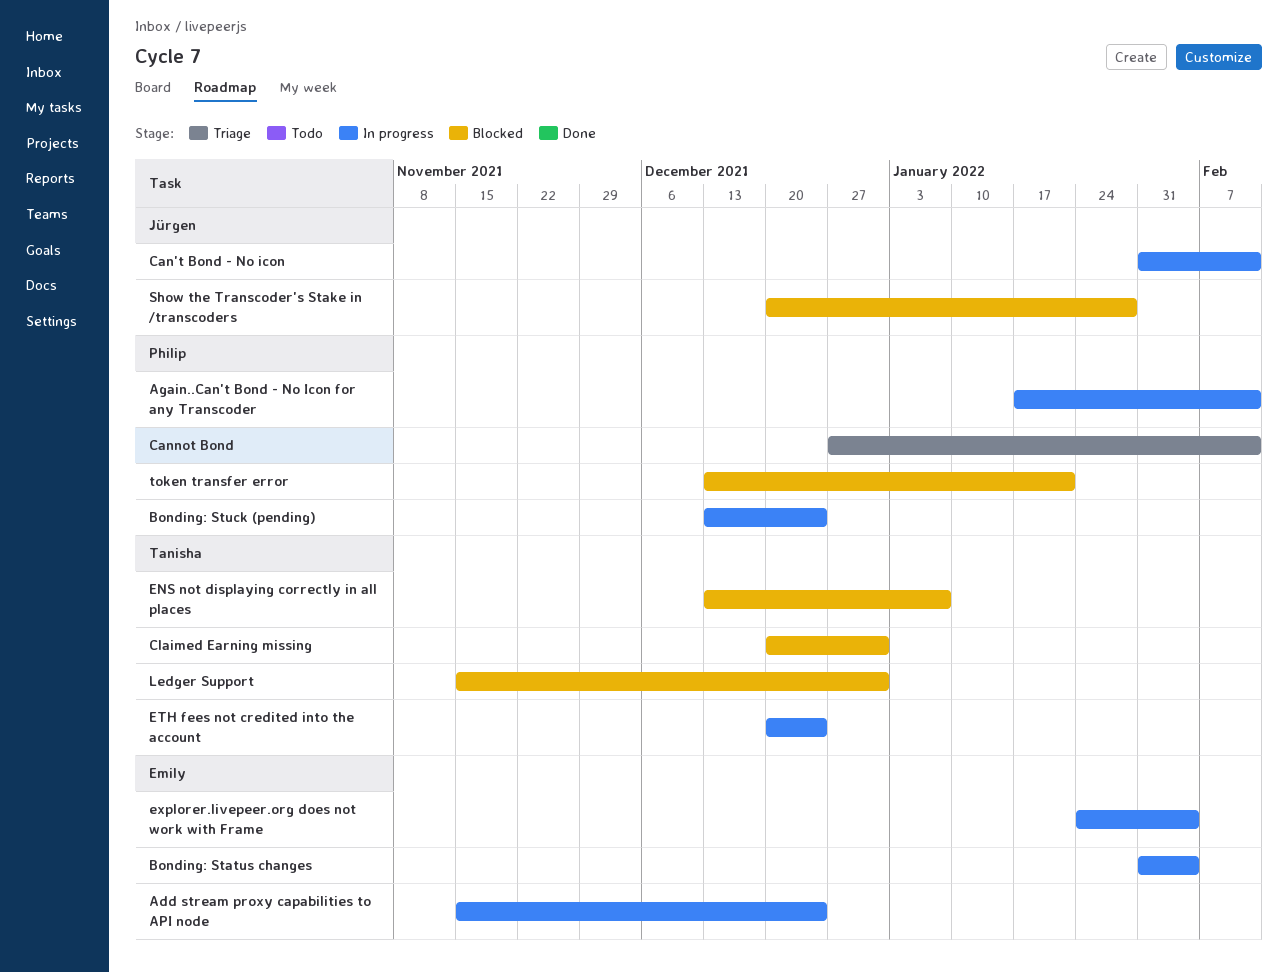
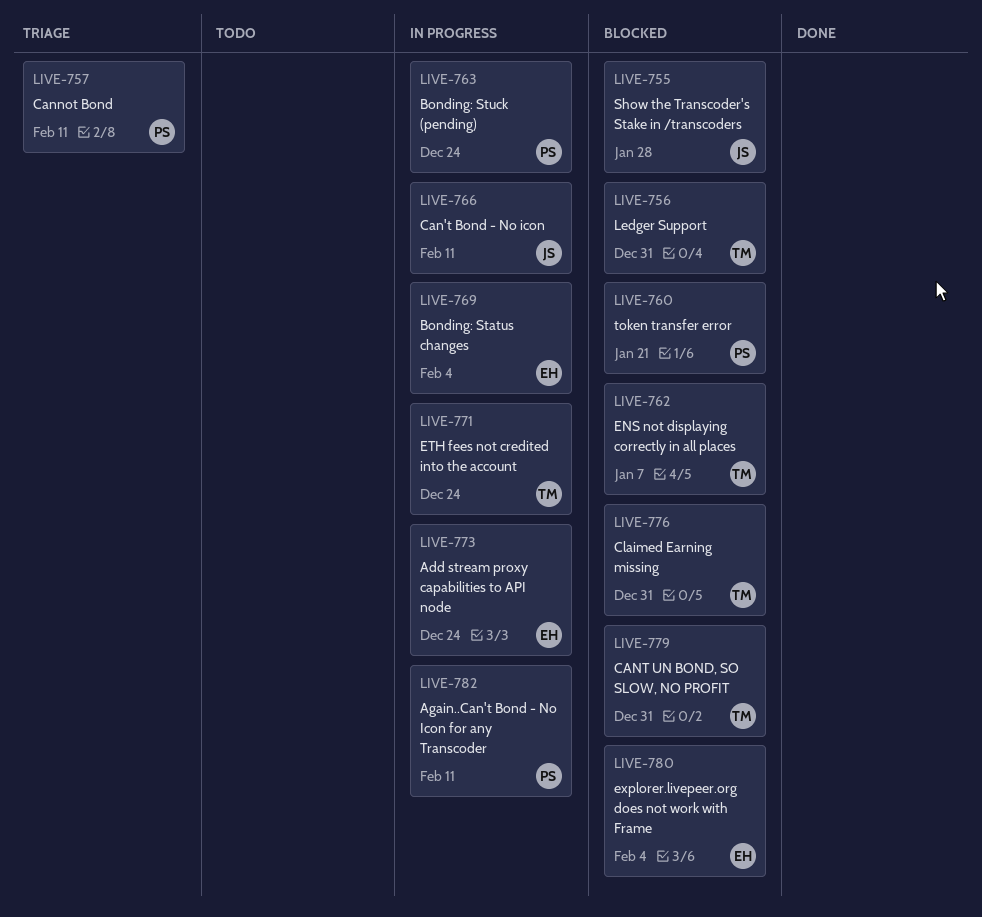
CANT UN BOND, SO SLOW, NO PROFIT: none -> present
explorer.livepeer.org does not work with Frame, status: In progress -> Blocked

